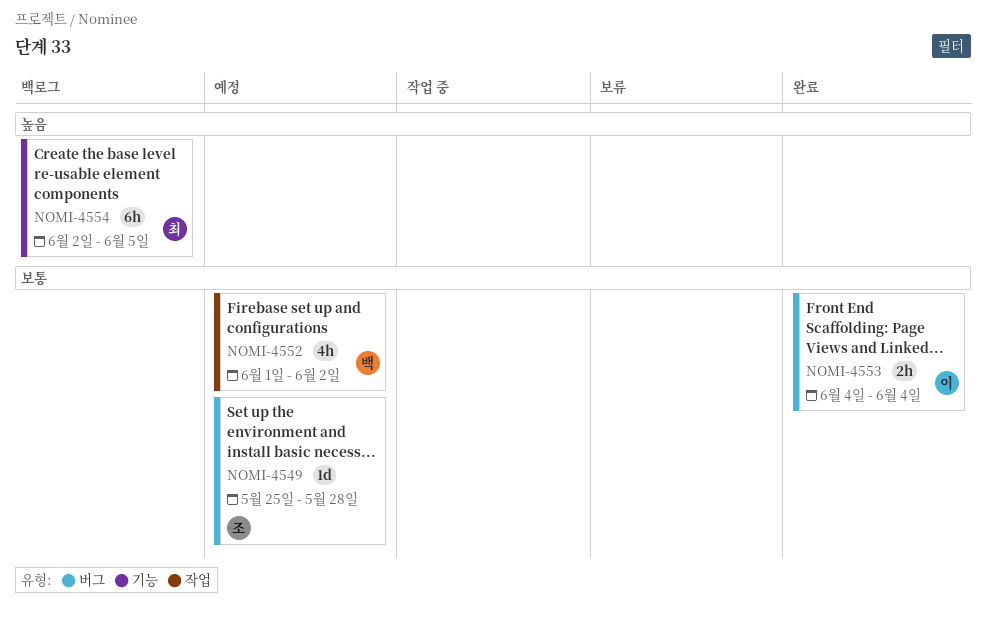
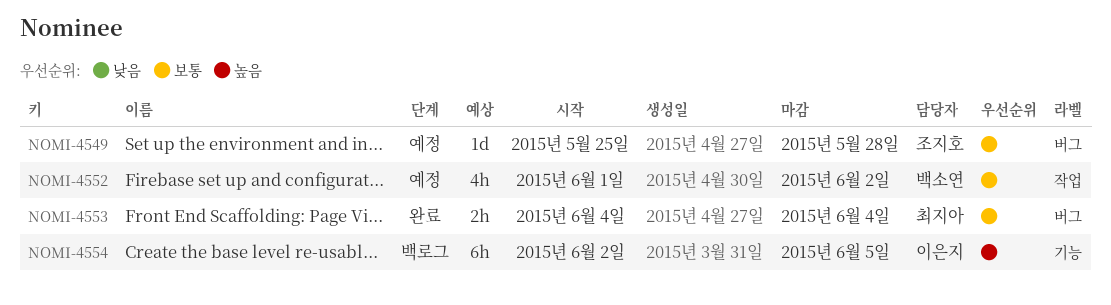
NOMI-4553, owner: 이은지 -> 최지아
NOMI-4554, owner: 최지아 -> 이은지

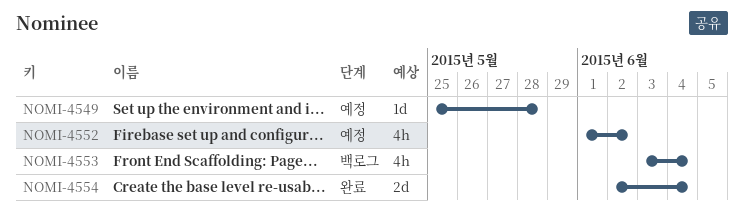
NOMI-4553, status: 완료 -> 백로그
NOMI-4553, estimate: 2h -> 4h
NOMI-4553, start: Jun 4 -> Jun 3
NOMI-4554, status: 백로그 -> 완료
NOMI-4554, estimate: 6h -> 2d
NOMI-4554, due: Jun 5 -> Jun 4

